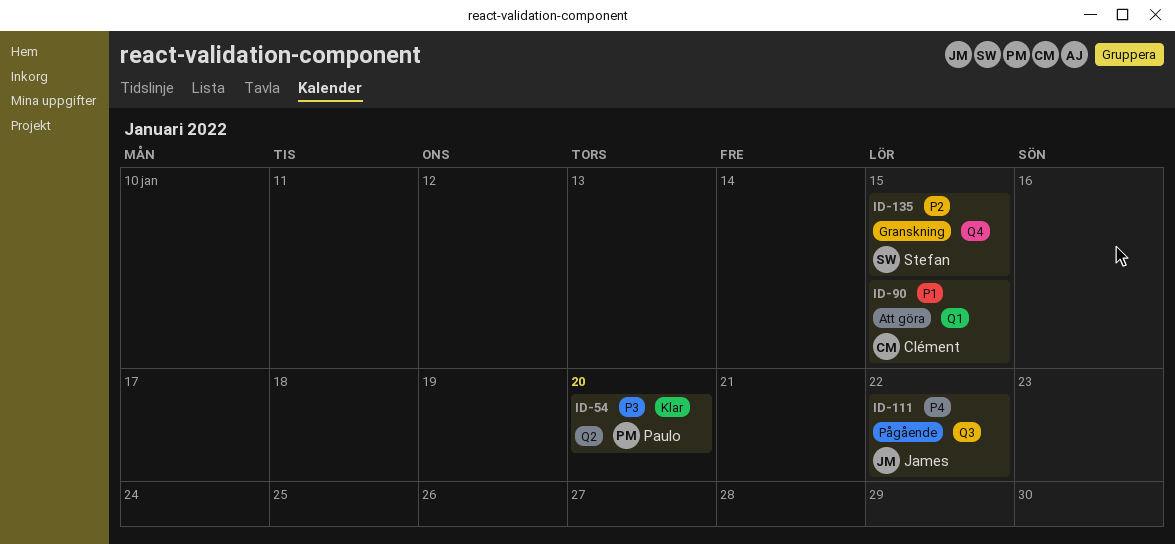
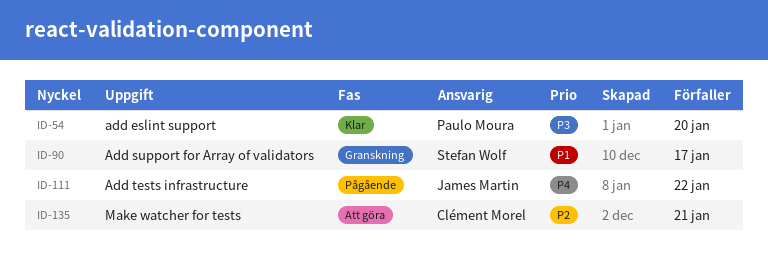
ID-90, status: Att göra -> Granskning
ID-90, owner: Clément Morel -> Stefan Wolf
ID-90, due: Jan 15 -> Jan 17
ID-135, status: Granskning -> Att göra
ID-135, owner: Stefan Wolf -> Clément Morel
ID-135, due: Jan 15 -> Jan 21

